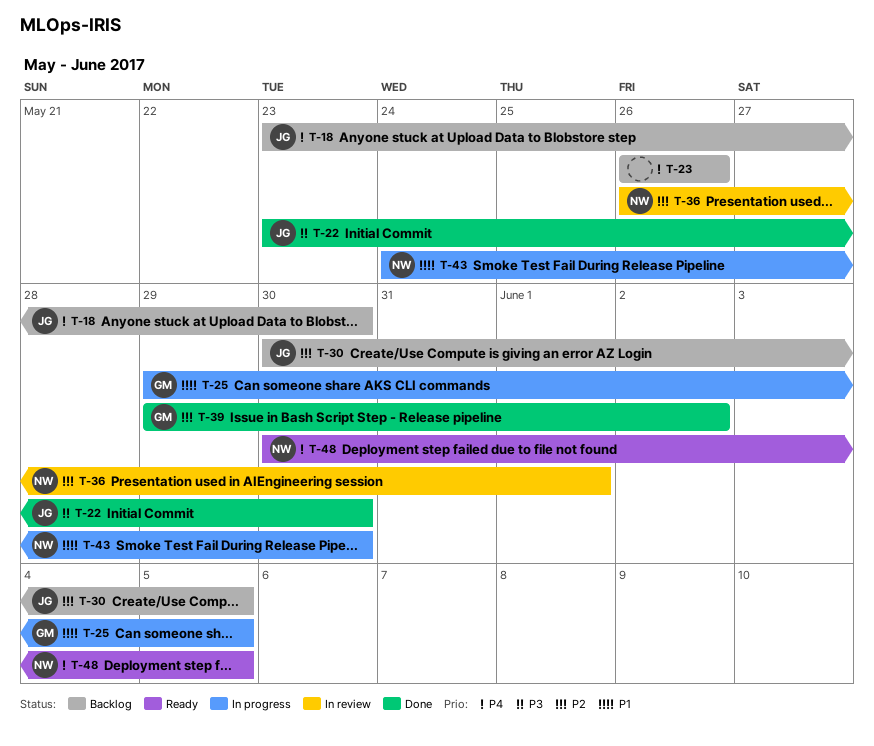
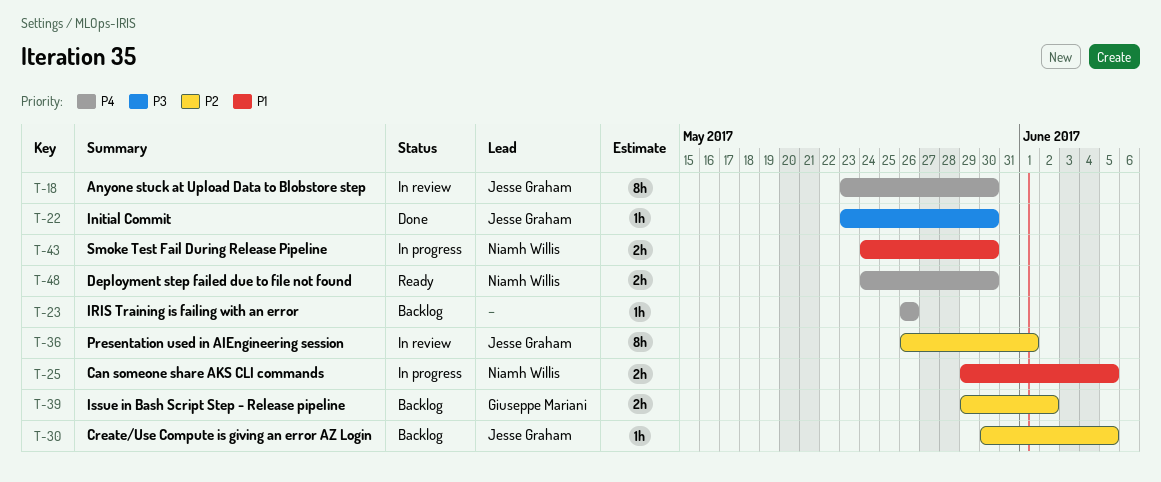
T-18, status: Backlog -> In review
T-25, owner: Giuseppe Mariani -> Niamh Willis
T-36, owner: Niamh Willis -> Jesse Graham
T-39, status: Done -> Backlog
T-48, start: May 30 -> May 24
T-48, due: Jun 5 -> May 30

